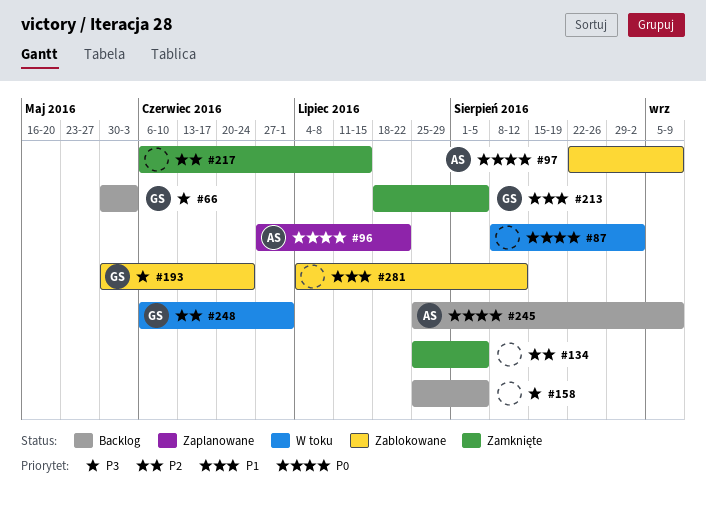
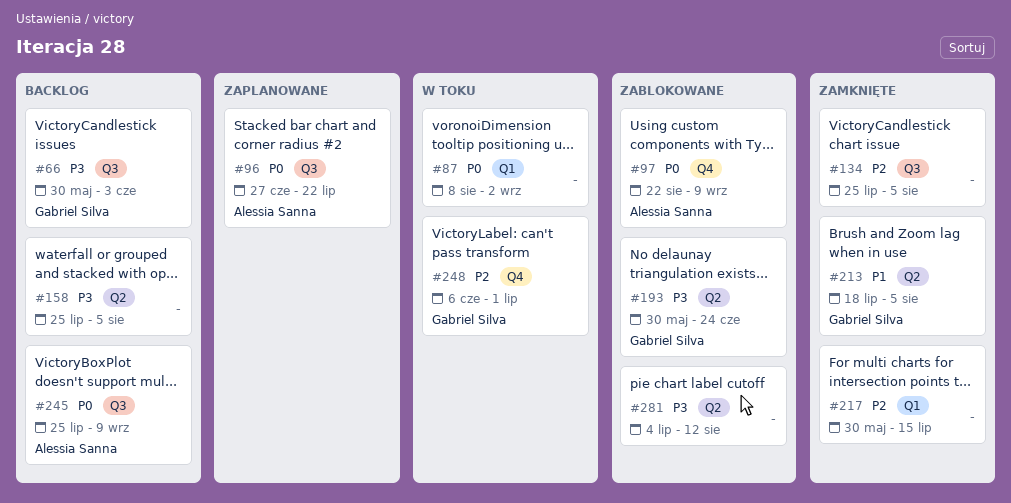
#217, start: Jun 6 -> May 30
#281, priority: P1 -> P3

